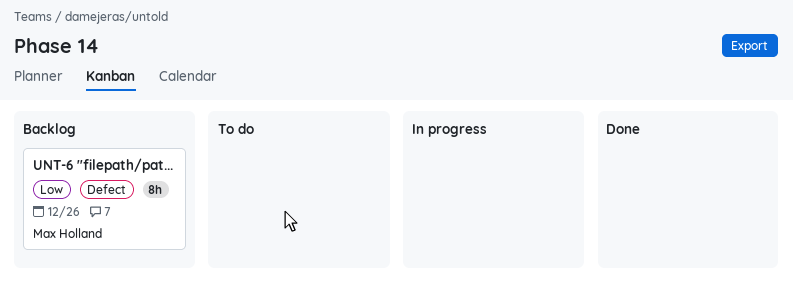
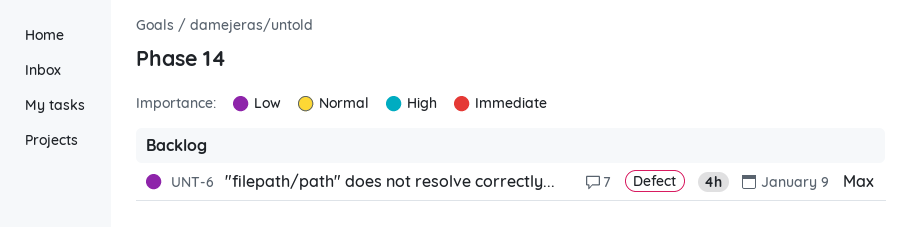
UNT-6, estimate: 8h -> 4h
UNT-6, due: Dec 26 -> Jan 9

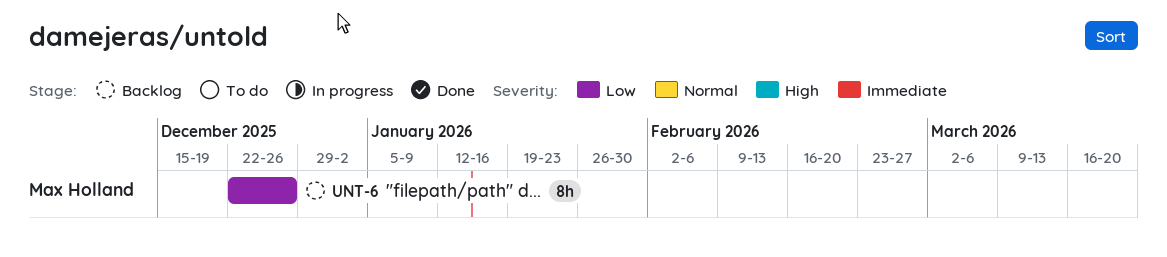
UNT-6, estimate: 4h -> 8h
UNT-6, due: Jan 9 -> Dec 26

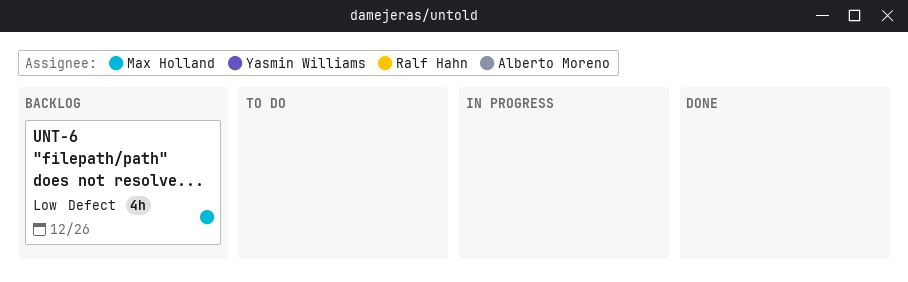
UNT-6, estimate: 8h -> 4h

